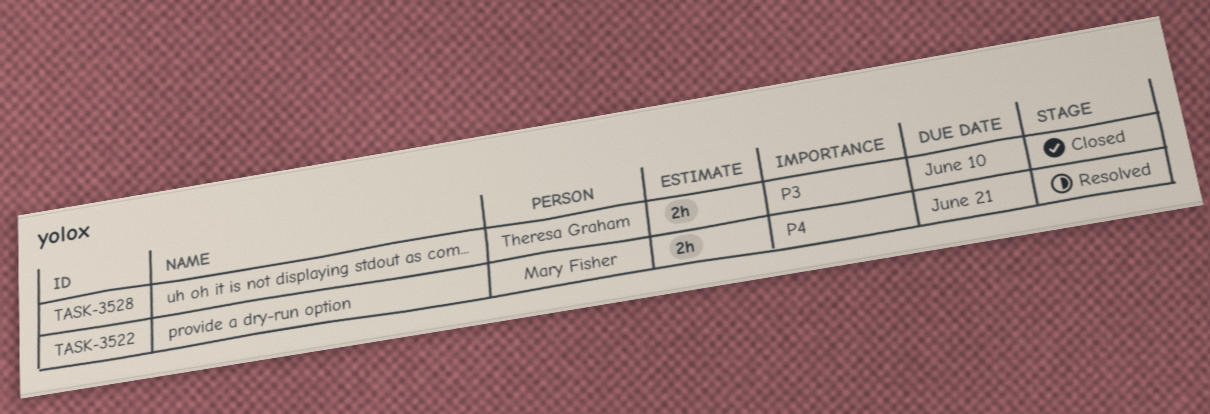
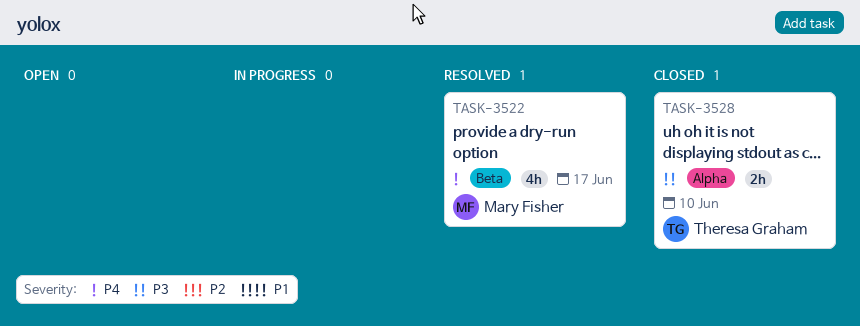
TASK-3522, estimate: 2h -> 4h
TASK-3522, due: Jun 21 -> Jun 17

